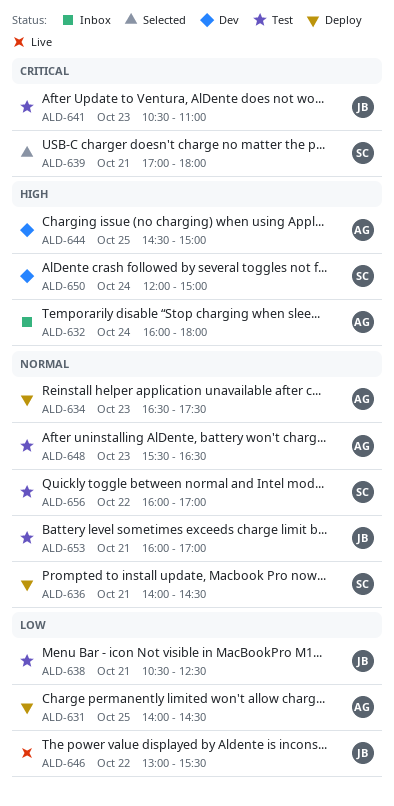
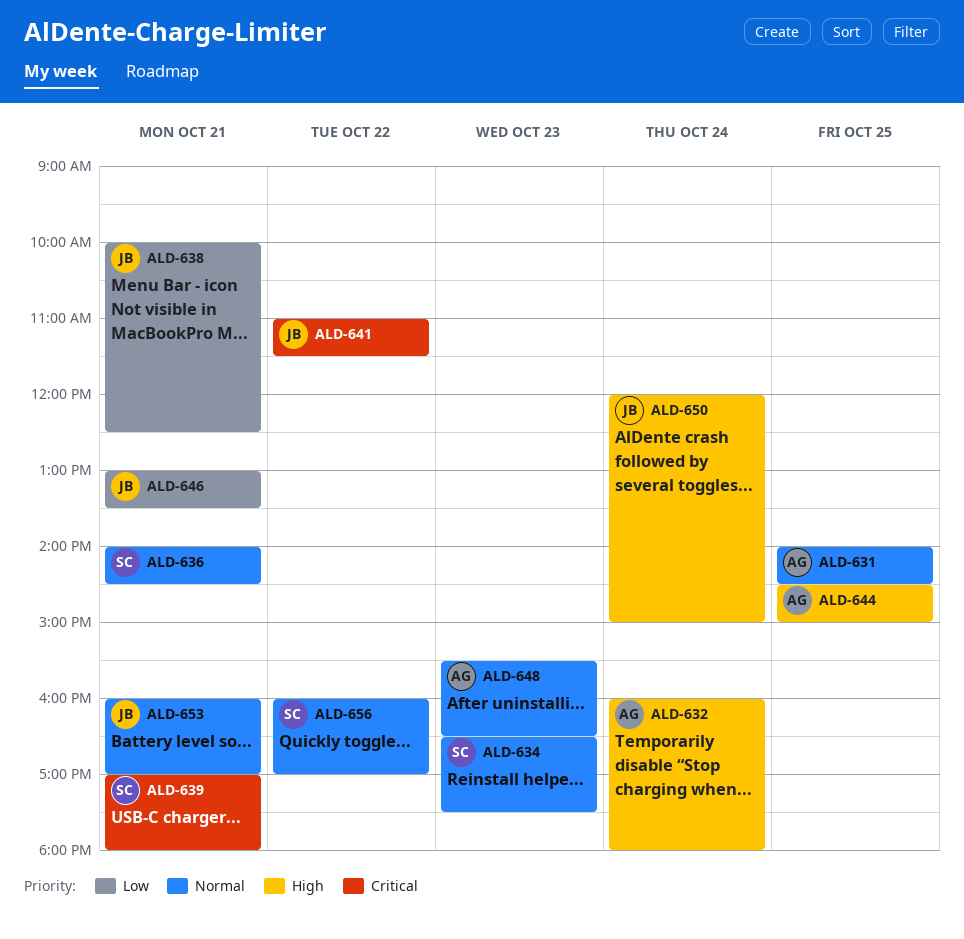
ALD-631, priority: Low -> Normal
ALD-634, owner: AG -> SC
ALD-638, begins: 10:30 -> 10:00
ALD-641, day: Oct 23 -> Oct 22
ALD-641, begins: 10:30 -> 11:00
ALD-641, ends: 11:00 -> 11:30
ALD-646, day: Oct 22 -> Oct 21
ALD-646, ends: 15:30 -> 13:30
ALD-650, owner: SC -> JB

